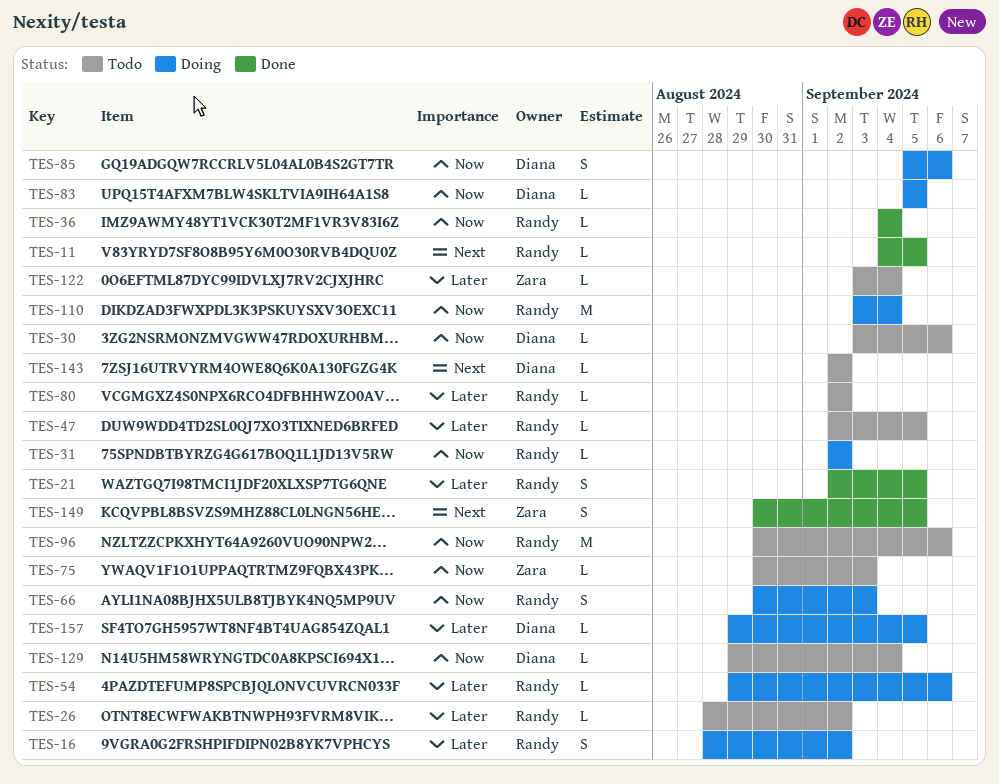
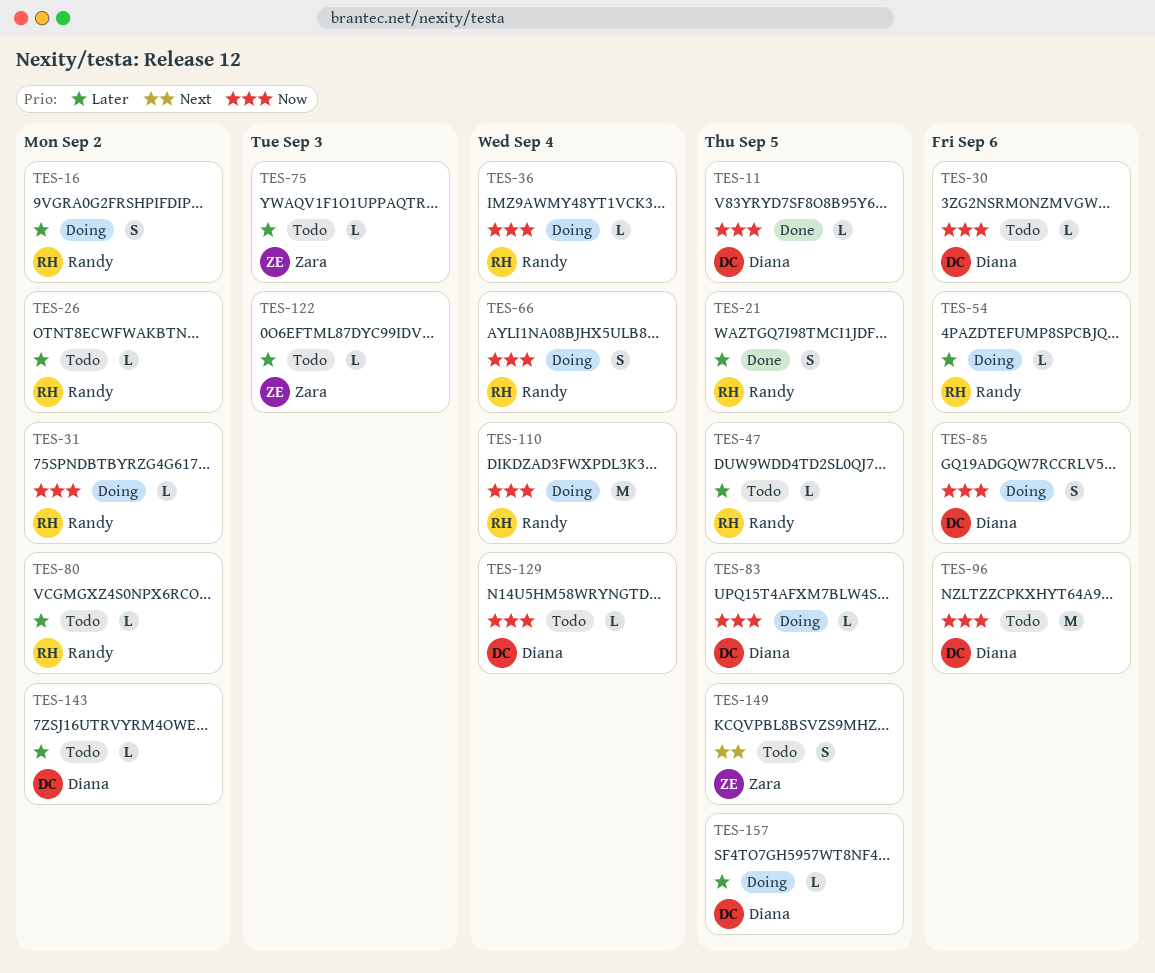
TES-11, owner: Randy -> Diana
TES-11, priority: Next -> Now
TES-36, status: Done -> Doing
TES-66, due: Sep 3 -> Sep 4
TES-75, priority: Now -> Later
TES-96, owner: Randy -> Diana
TES-122, due: Sep 4 -> Sep 3
TES-143, priority: Next -> Later
TES-149, status: Done -> Todo

